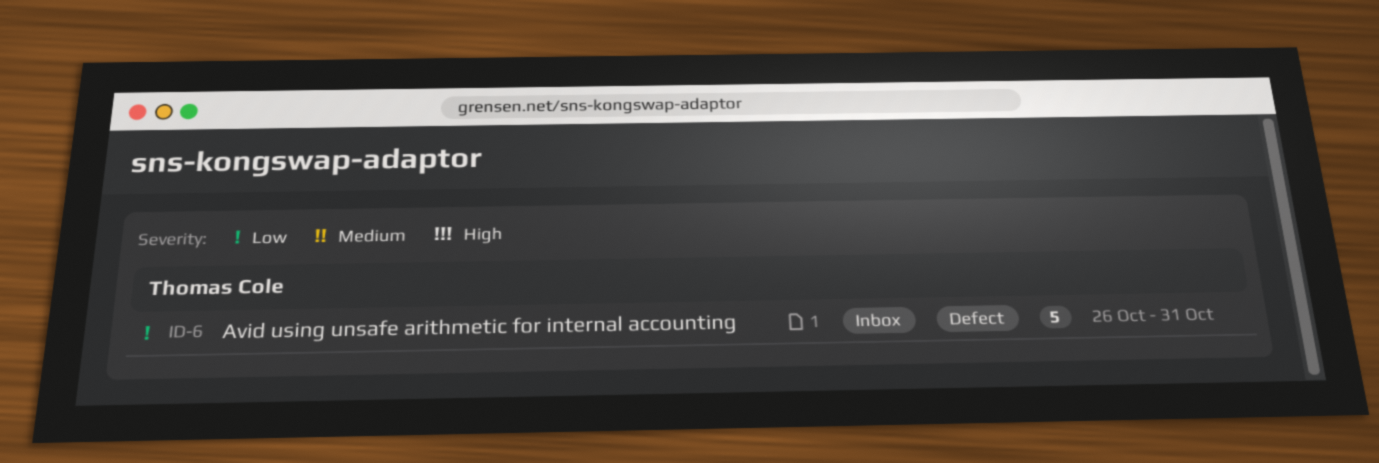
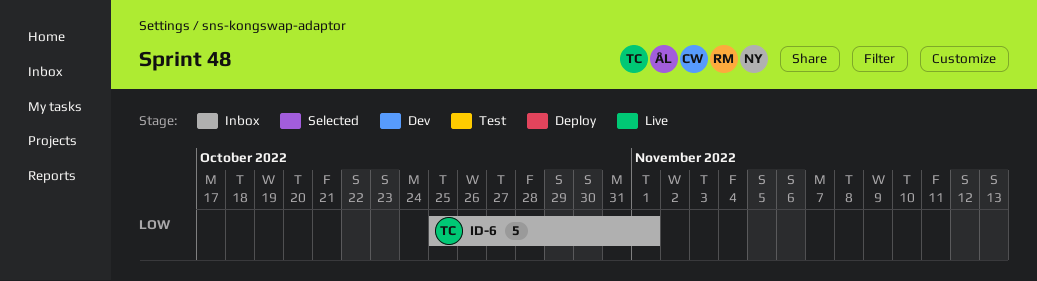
ID-6, start: Oct 26 -> Oct 25
ID-6, due: Oct 31 -> Nov 1

